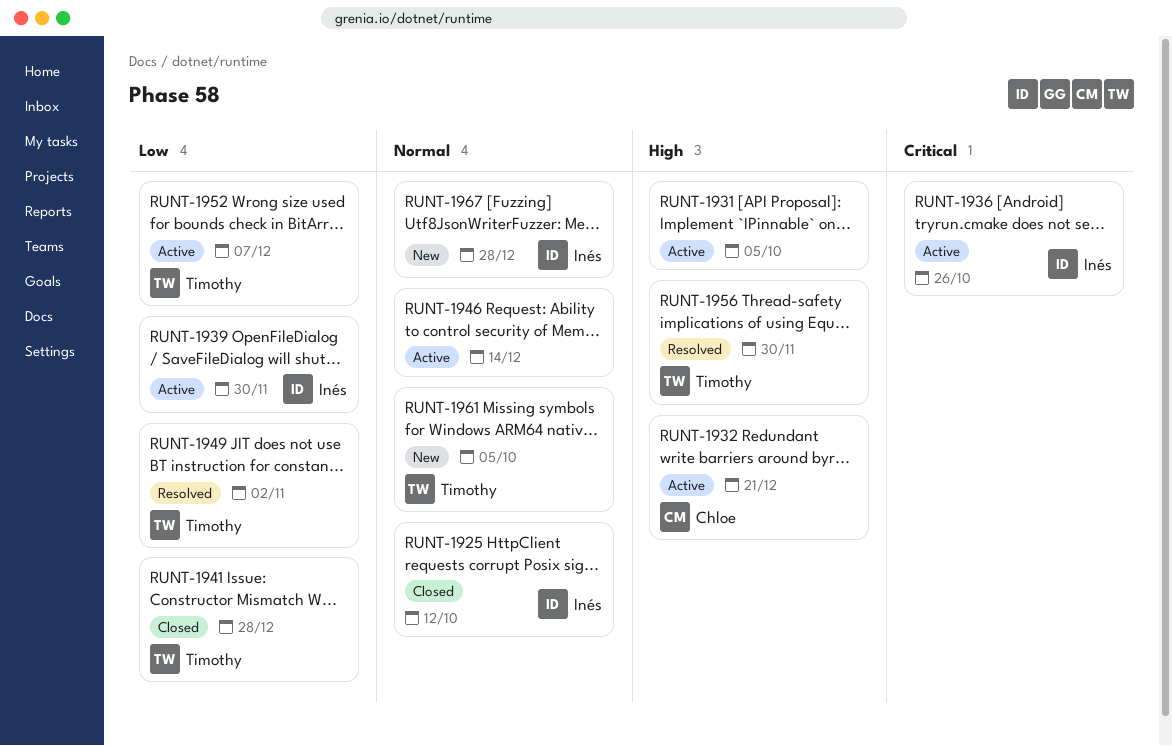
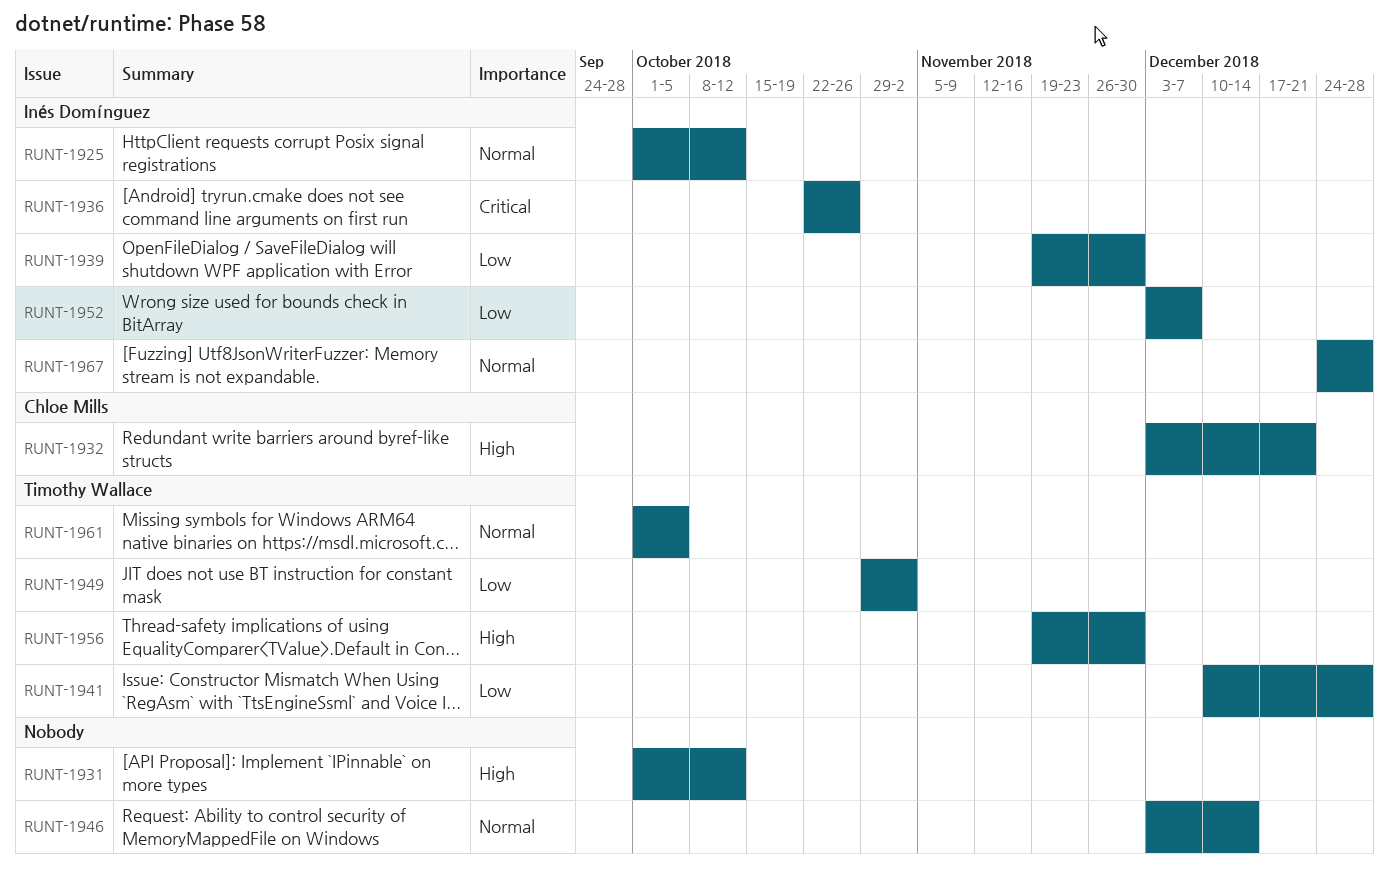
RUNT-1931, due: Oct 5 -> Oct 12
RUNT-1952, owner: Timothy Wallace -> Inés Domínguez

